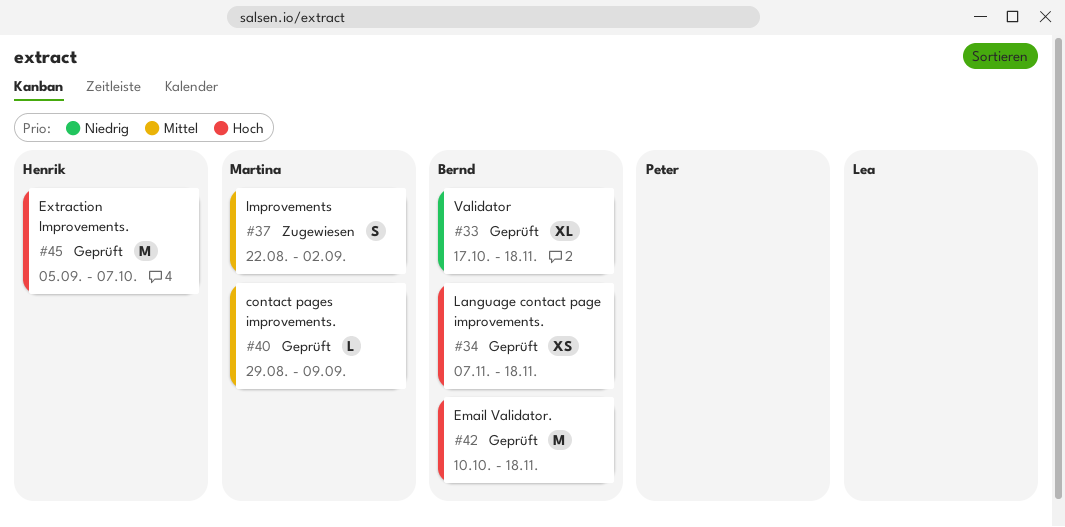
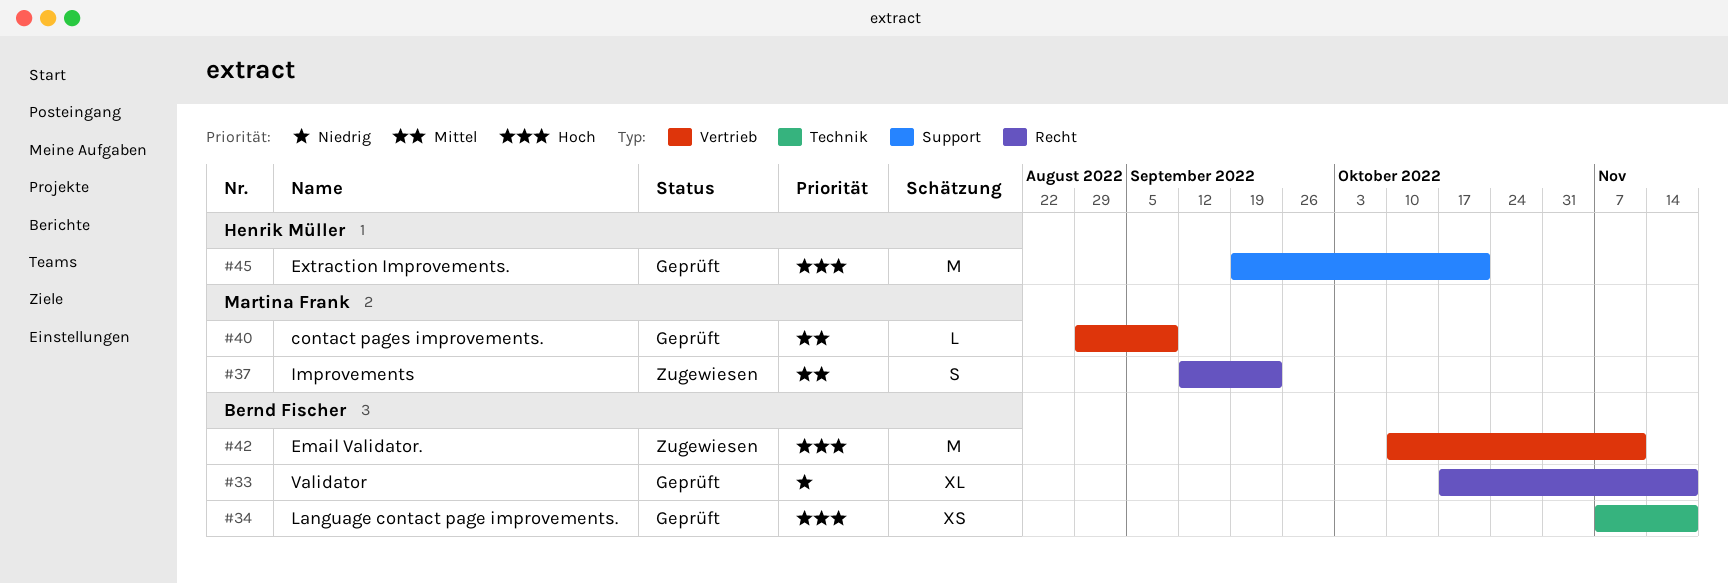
#37, start: Aug 22 -> Sep 12
#37, due: Sep 2 -> Sep 23
#42, status: Geprüft -> Zugewiesen
#42, due: Nov 18 -> Nov 11
#45, start: Sep 5 -> Sep 19
#45, due: Oct 7 -> Oct 21

